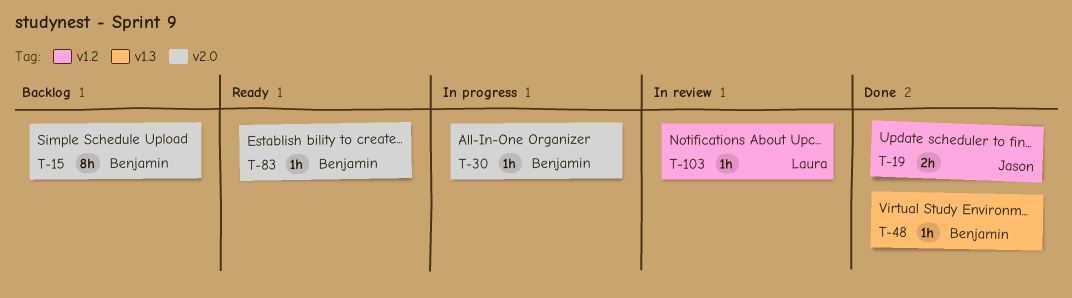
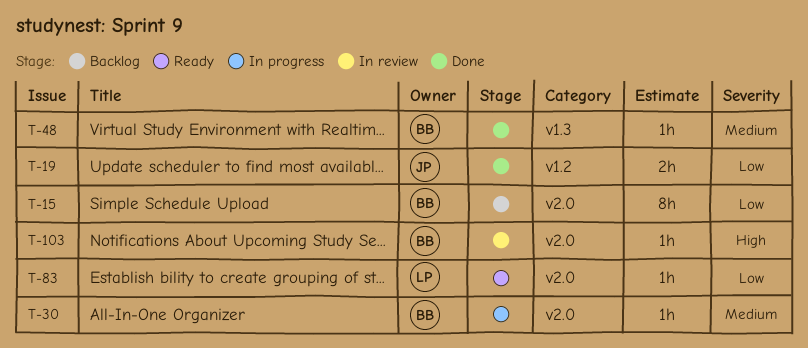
T-83, owner: Benjamin -> Laura
T-103, owner: Laura -> Benjamin
T-103, label: v1.2 -> v2.0

